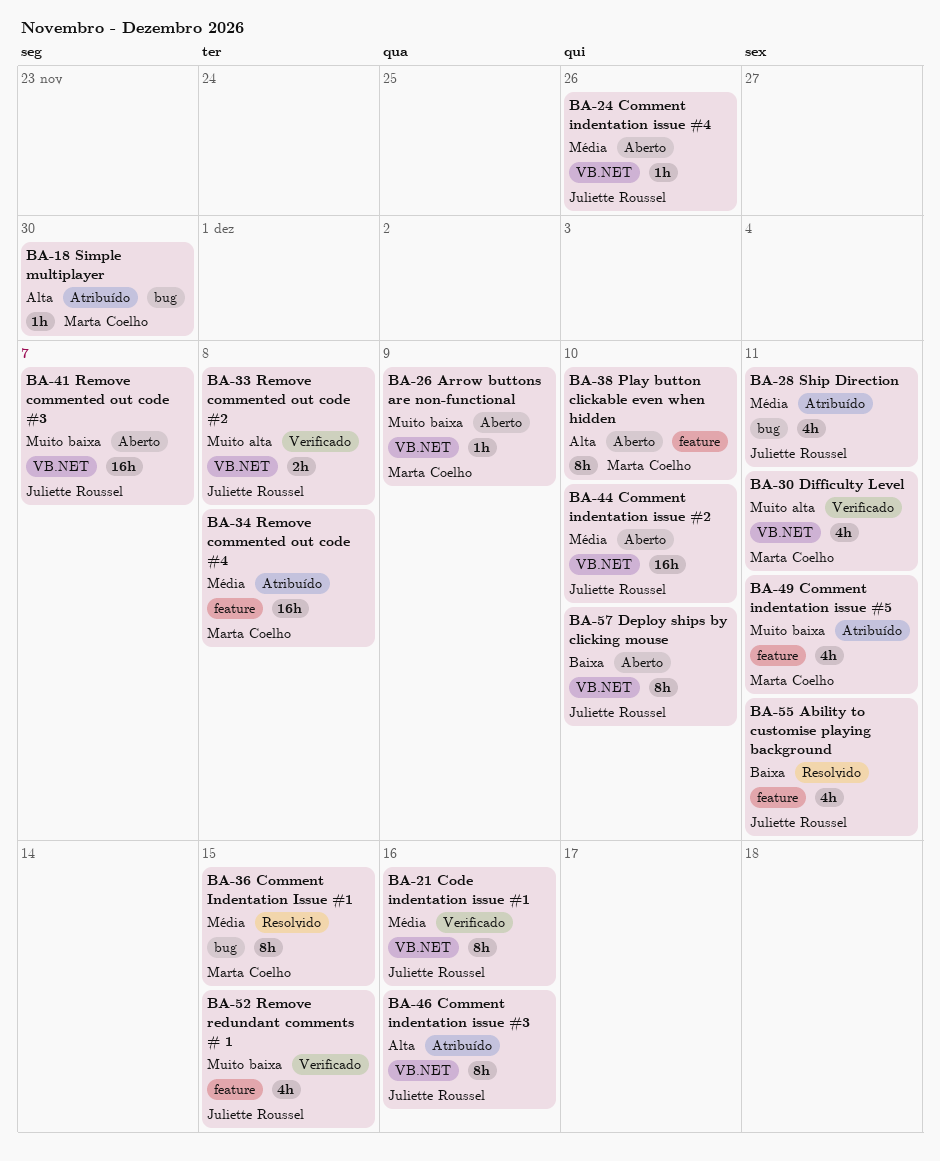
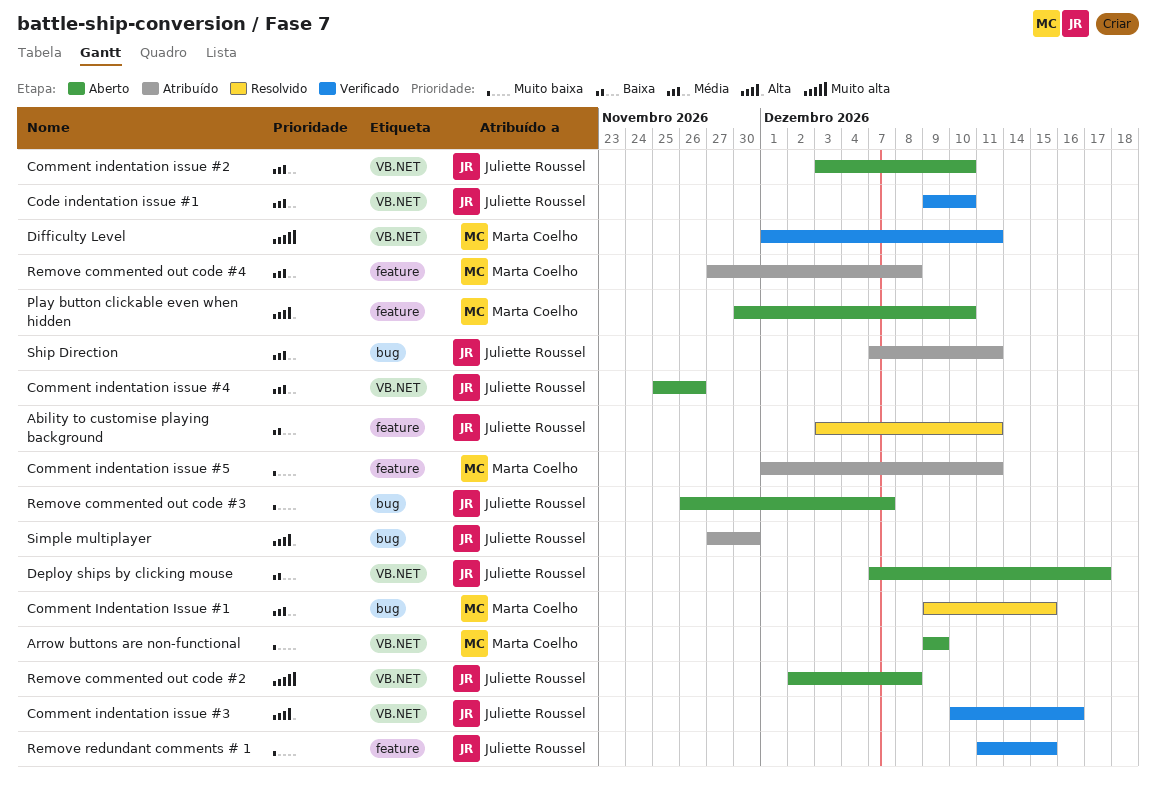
Code indentation issue #1, due: Dec 16 -> Dec 10
Comment indentation issue #3, status: Atribuído -> Verificado
Deploy ships by clicking mouse, due: Dec 10 -> Dec 17
Remove commented out code #2, status: Verificado -> Aberto
Remove commented out code #3, label: VB.NET -> bug
Simple multiplayer, owner: Marta Coelho -> Juliette Roussel

